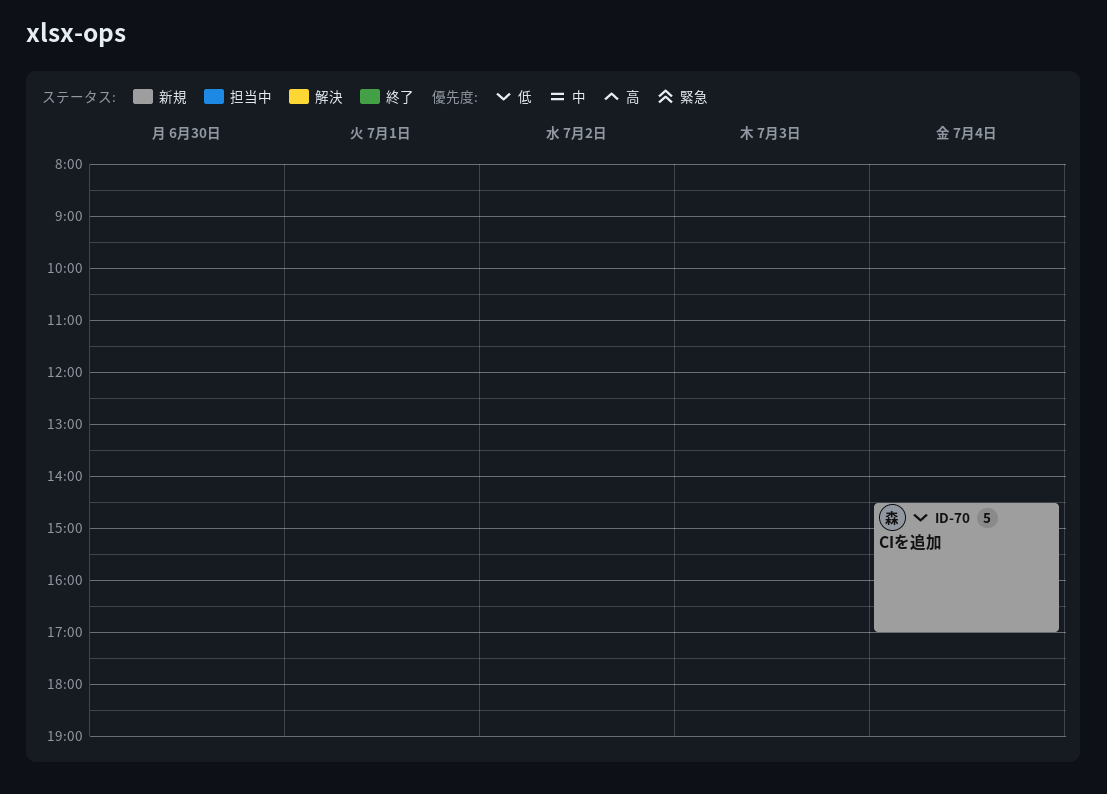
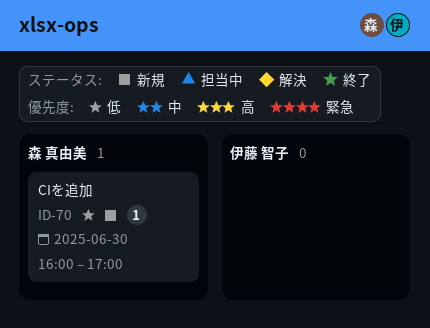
ID-70, estimate: 5 -> 1
ID-70, day: Jul 4 -> Jun 30
ID-70, begins: 14:30 -> 16:00

